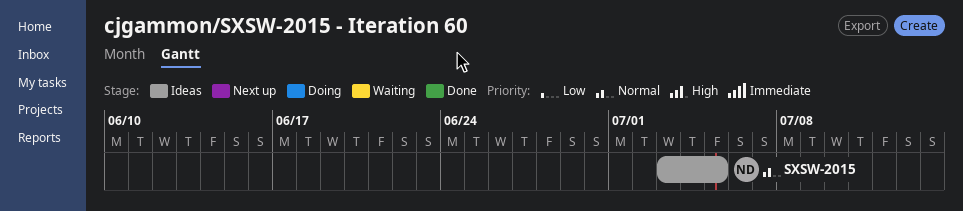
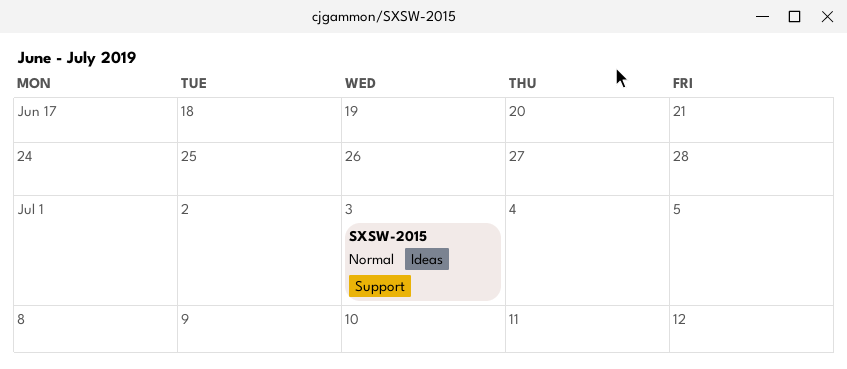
SXSW-2015, due: Jul 5 -> Jul 3

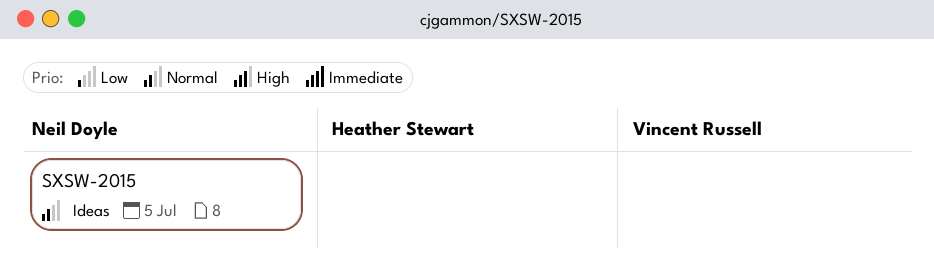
SXSW-2015, due: Jul 3 -> Jul 5

